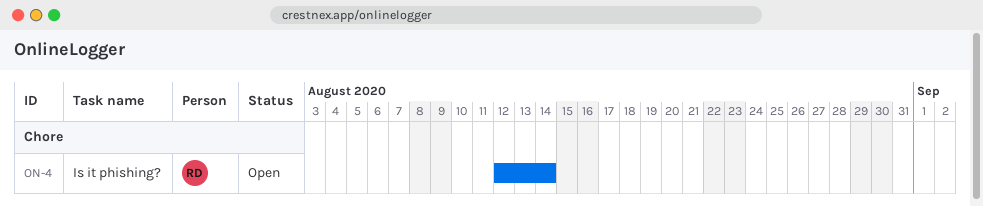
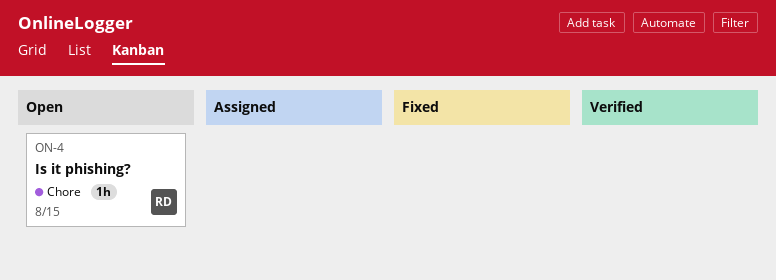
ON-4, due: Aug 14 -> Aug 15

